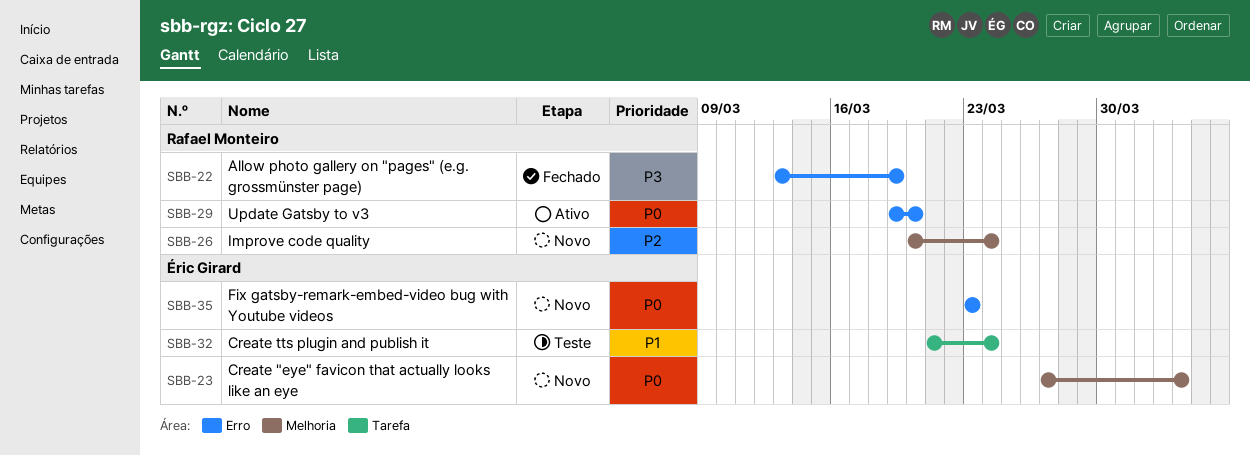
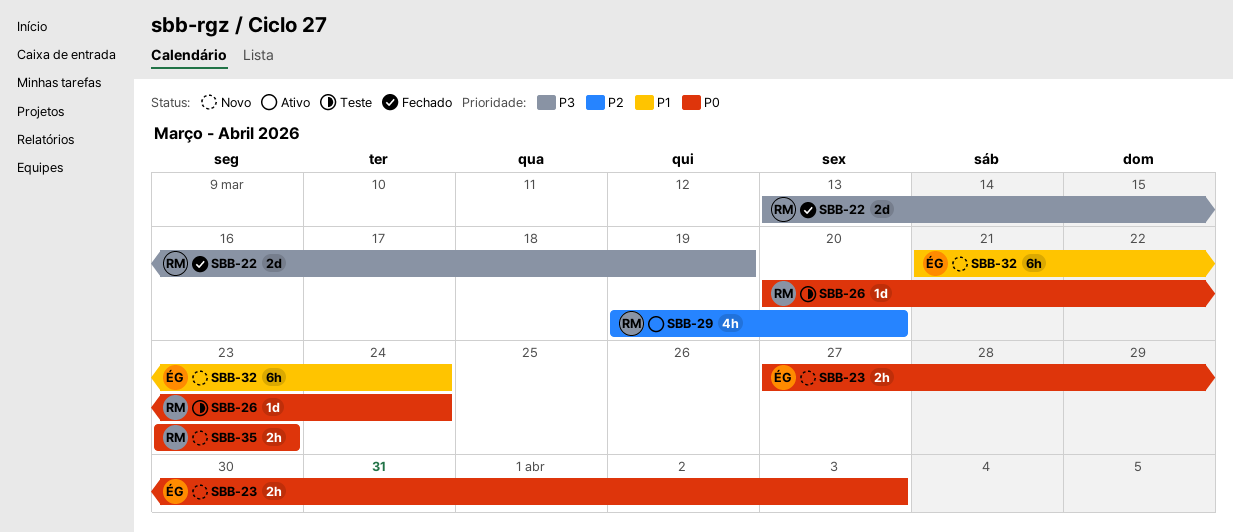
SBB-26, status: Novo -> Teste
SBB-26, priority: P2 -> P0
SBB-29, priority: P0 -> P2
SBB-32, status: Teste -> Novo
SBB-35, owner: Éric Girard -> Rafael Monteiro

